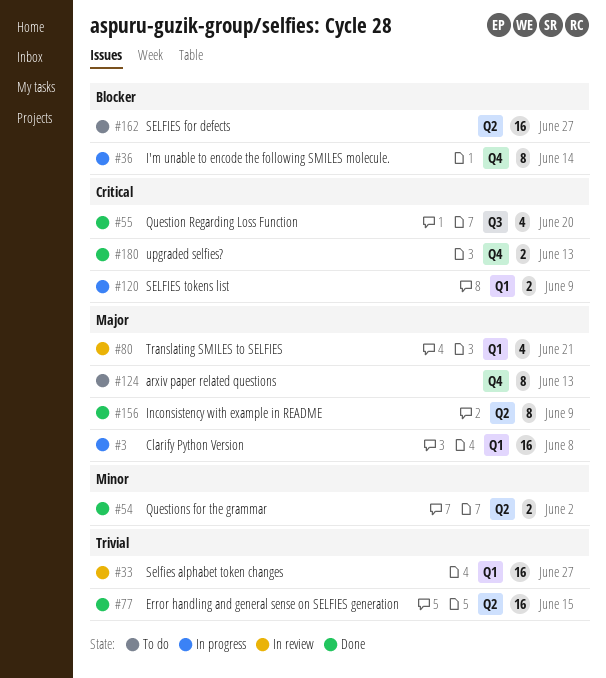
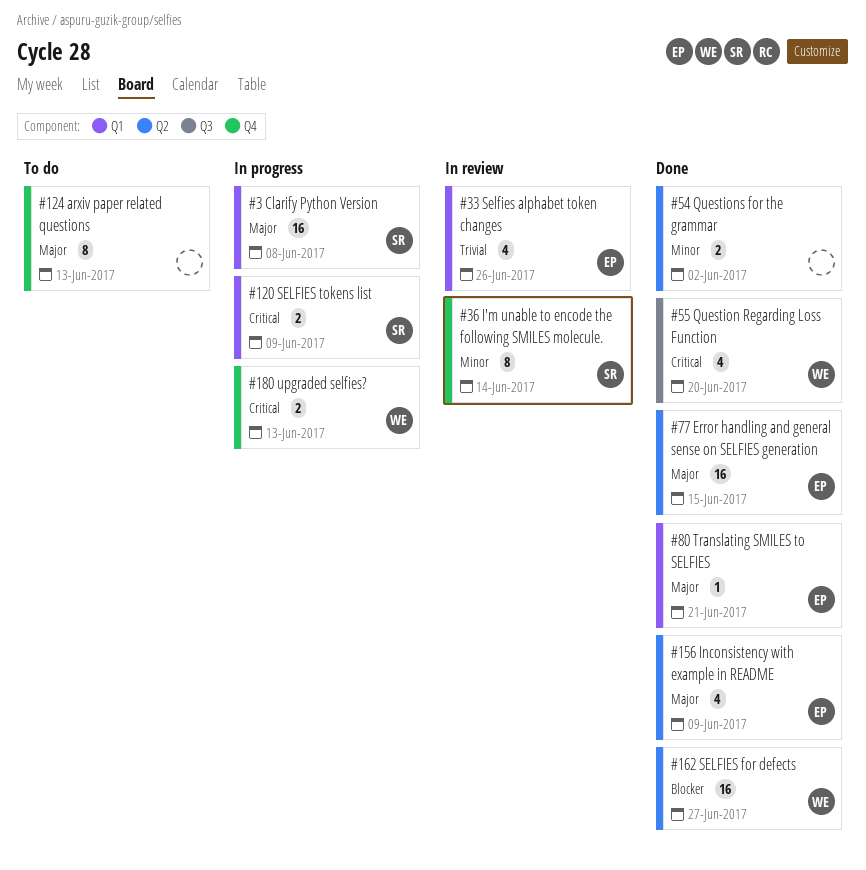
#33, estimate: 16 -> 4
#33, due: Jun 27 -> Jun 26
#36, status: In progress -> In review
#36, priority: Blocker -> Minor
#77, priority: Trivial -> Major
#80, status: In review -> Done
#80, estimate: 4 -> 1
#156, estimate: 8 -> 4
#162, status: To do -> Done
#180, status: Done -> In progress

